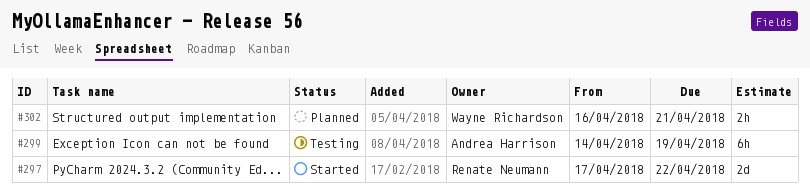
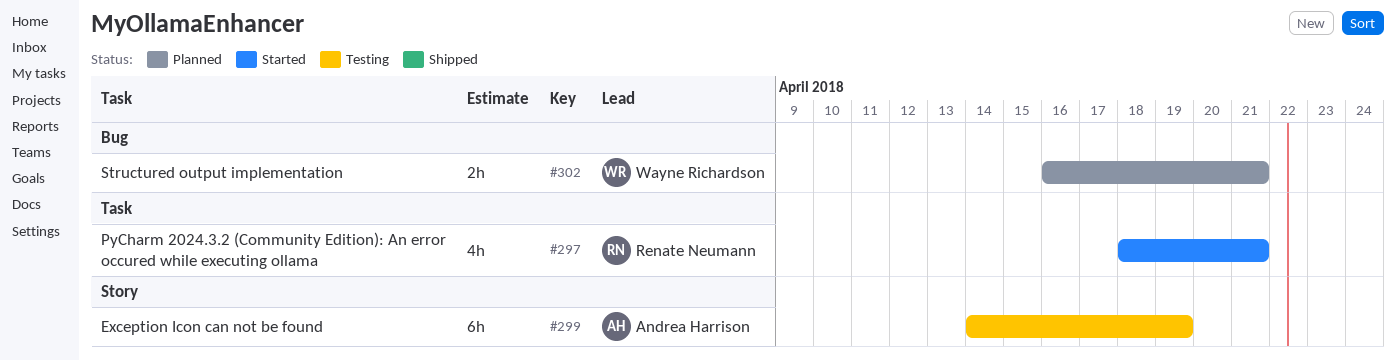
#297, estimate: 2d -> 4h
#297, start: Apr 17 -> Apr 18
#297, due: Apr 22 -> Apr 21

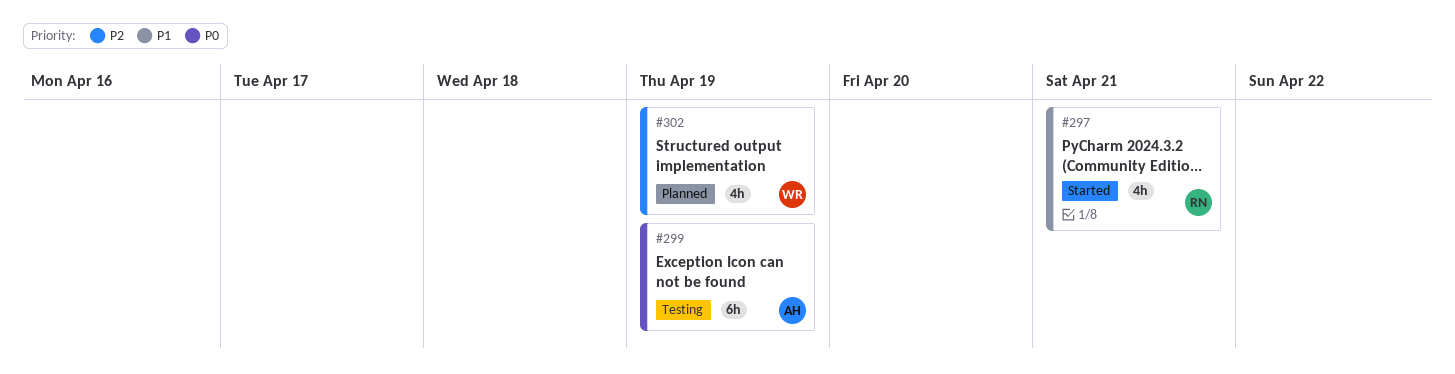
#302, estimate: 2h -> 4h
#302, due: Apr 21 -> Apr 19

